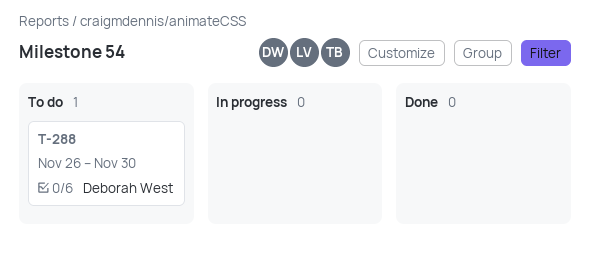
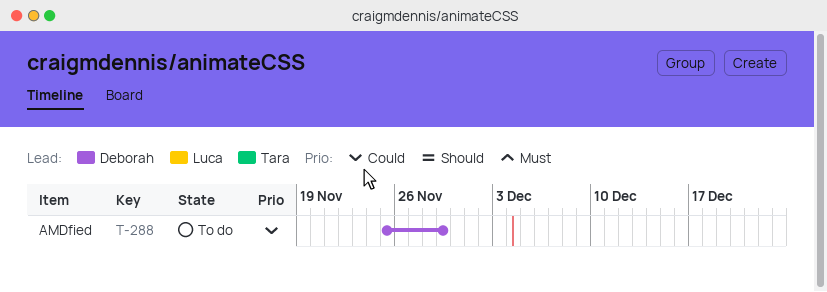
T-288, start: Nov 26 -> Nov 25
T-288, due: Nov 30 -> Nov 29

